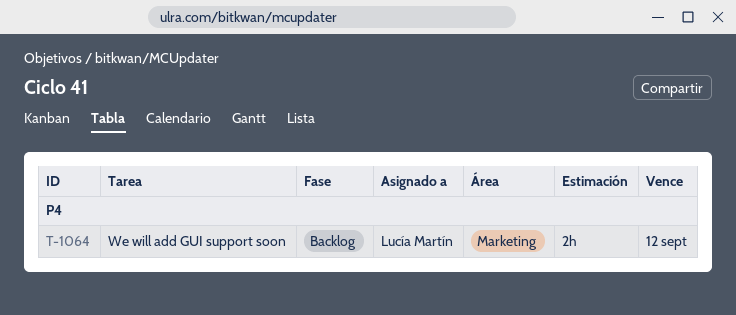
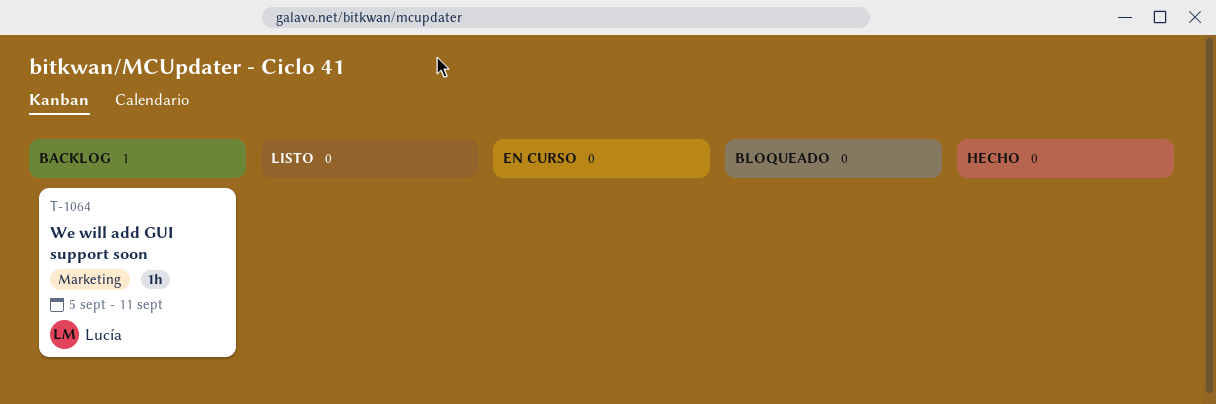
T-1064, estimate: 2h -> 1h
T-1064, due: Sep 12 -> Sep 11

